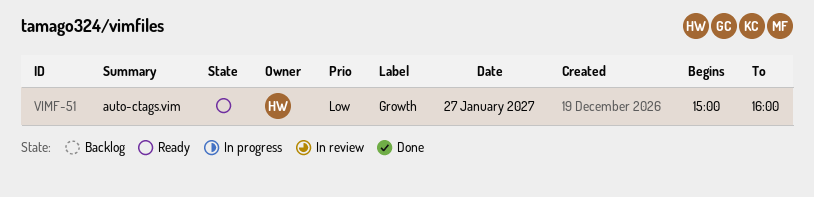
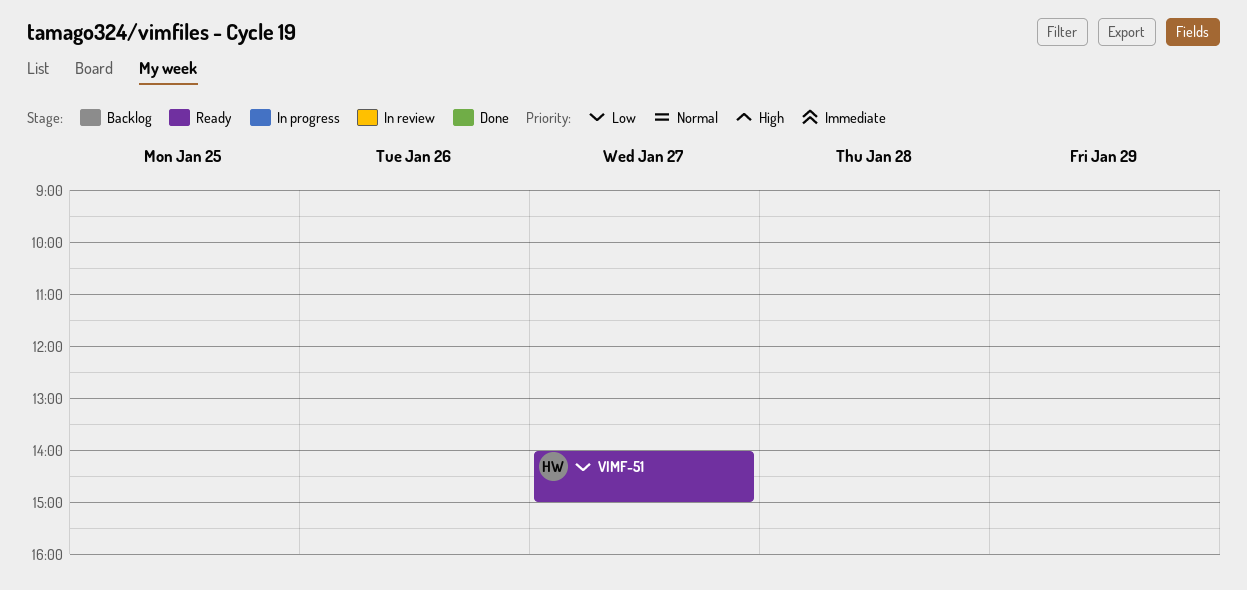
VIMF-51, begins: 15:00 -> 14:00
VIMF-51, ends: 16:00 -> 15:00

